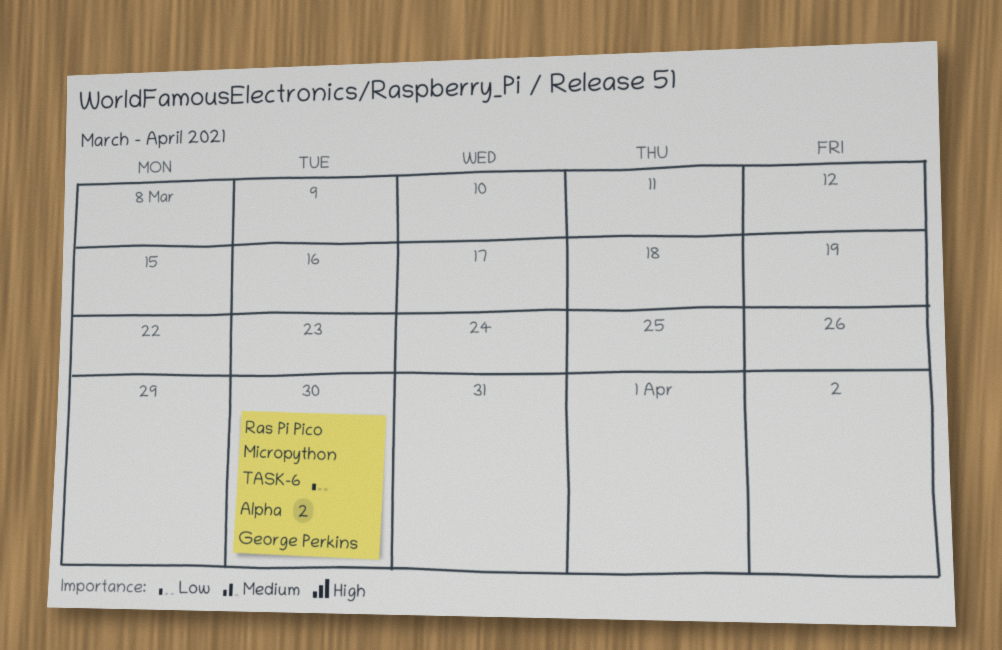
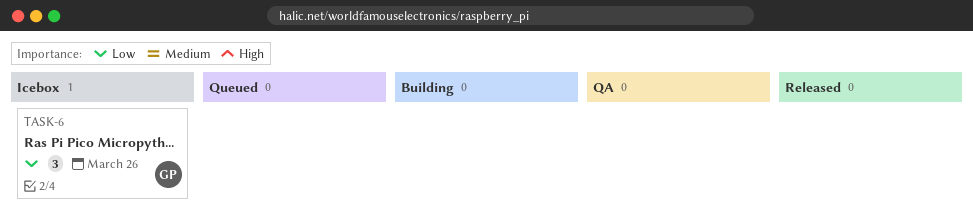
TASK-6, estimate: 2 -> 3
TASK-6, due: Mar 30 -> Mar 26

